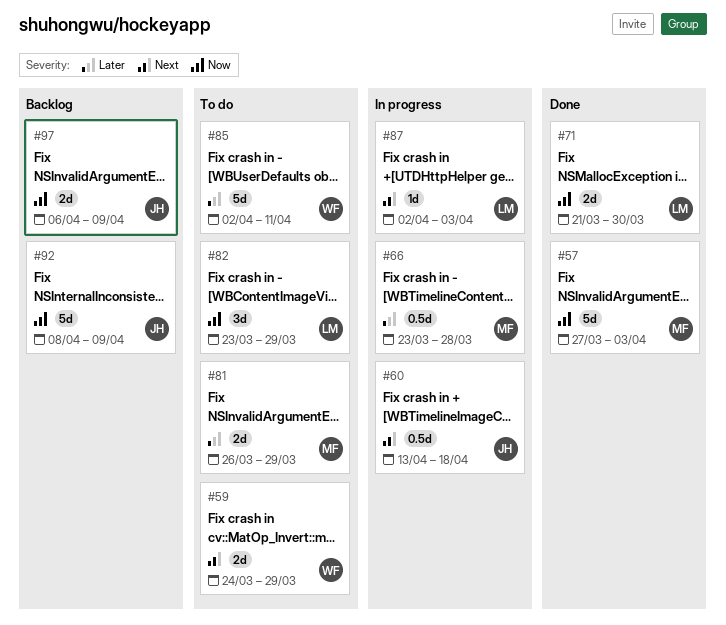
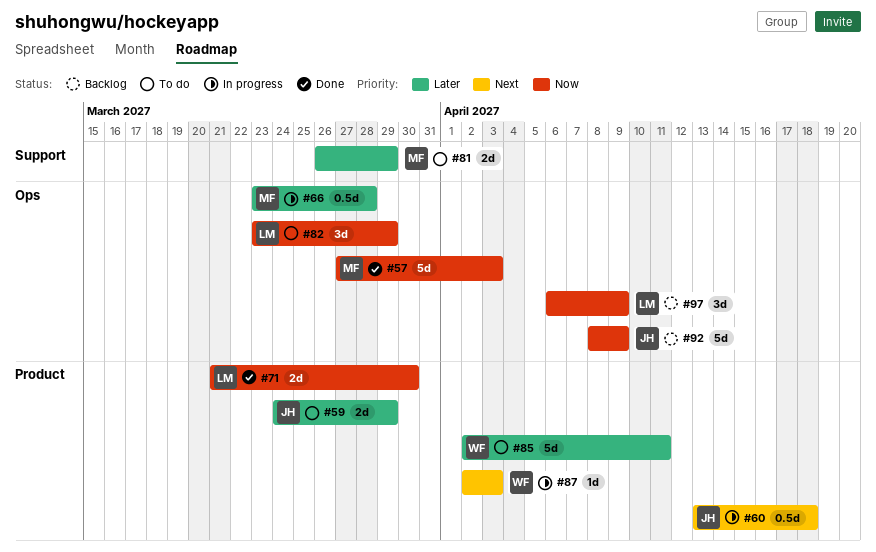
#59, owner: WF -> JH
#59, priority: Next -> Later
#87, owner: LM -> WF
#97, owner: JH -> LM
#97, estimate: 2d -> 3d

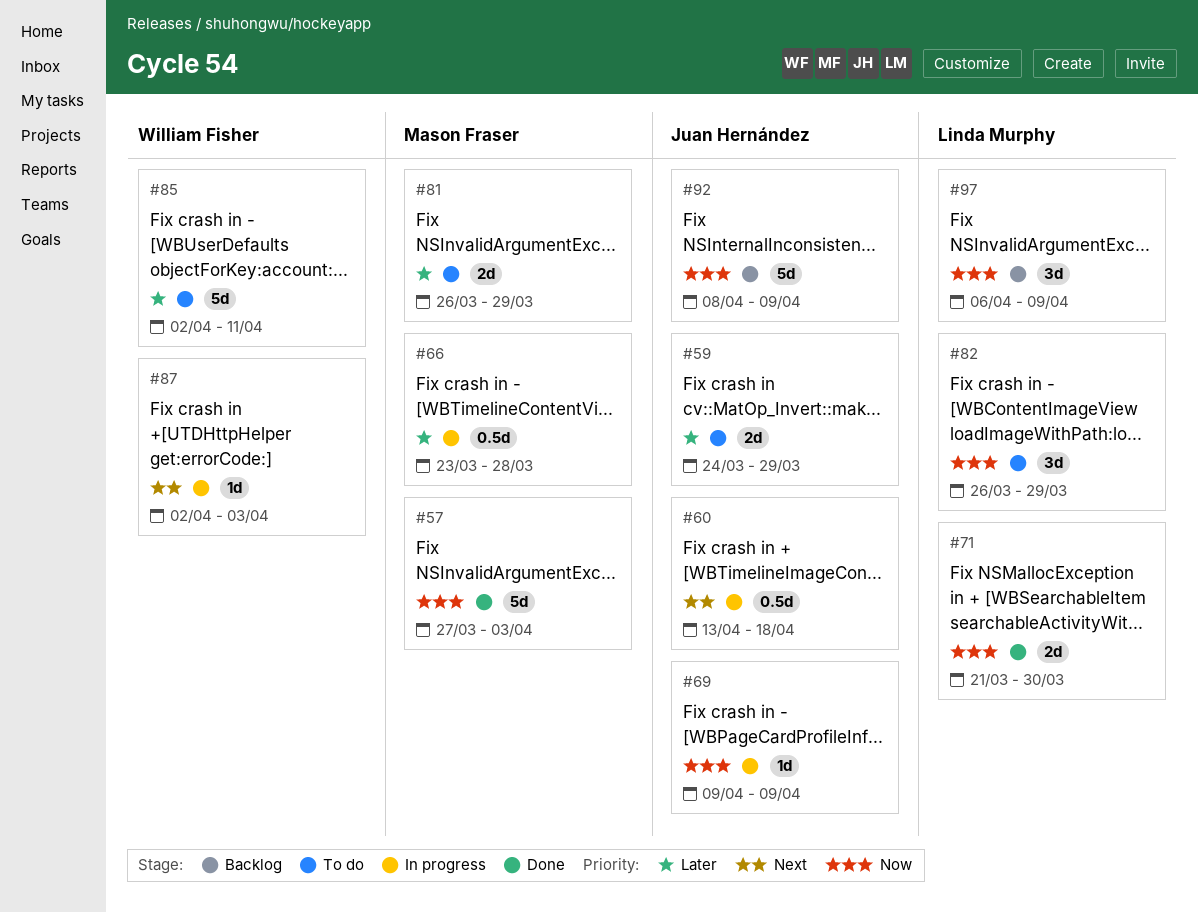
#69: none -> present
#82, start: Mar 23 -> Mar 26

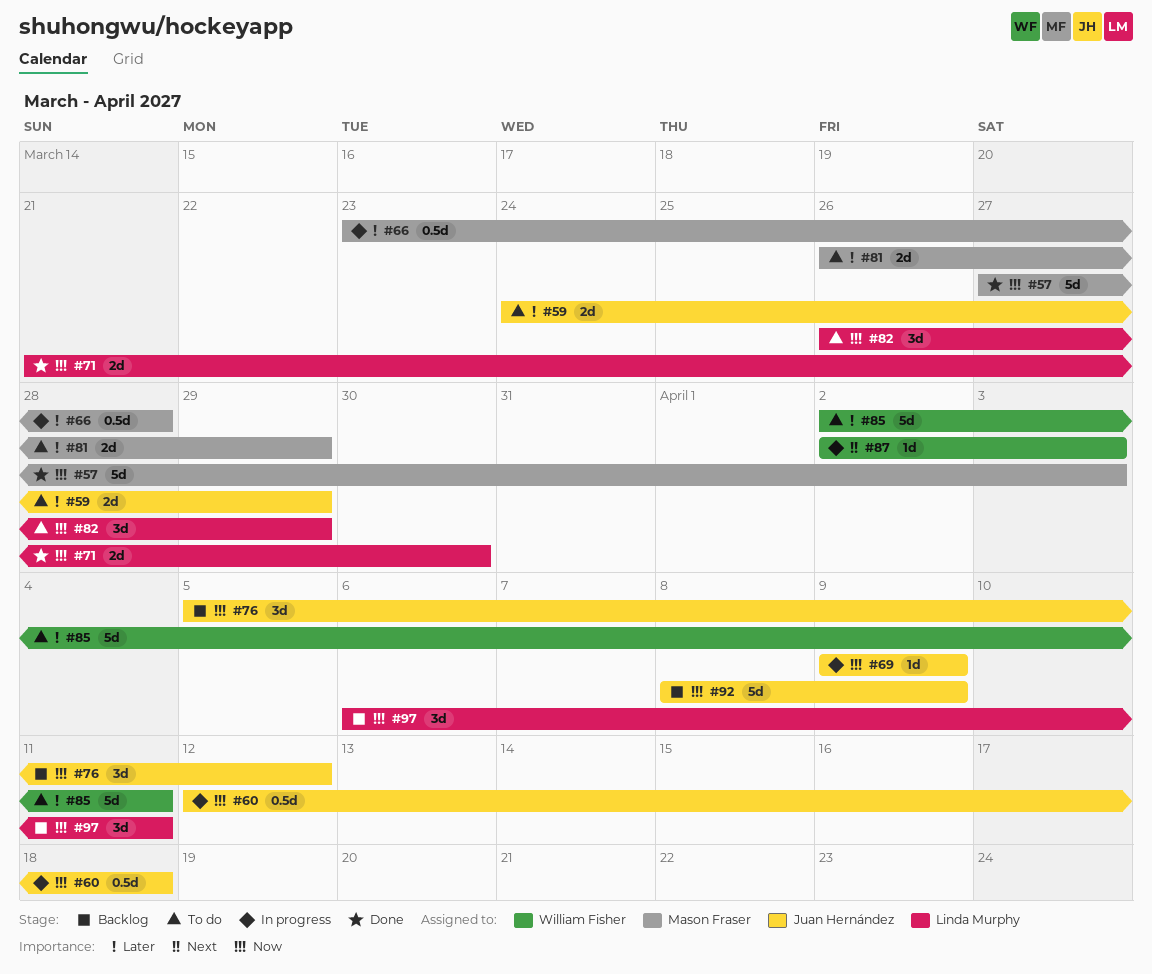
#60, priority: Next -> Now
#60, start: Apr 13 -> Apr 12
#76: none -> present
#97, due: Apr 9 -> Apr 11

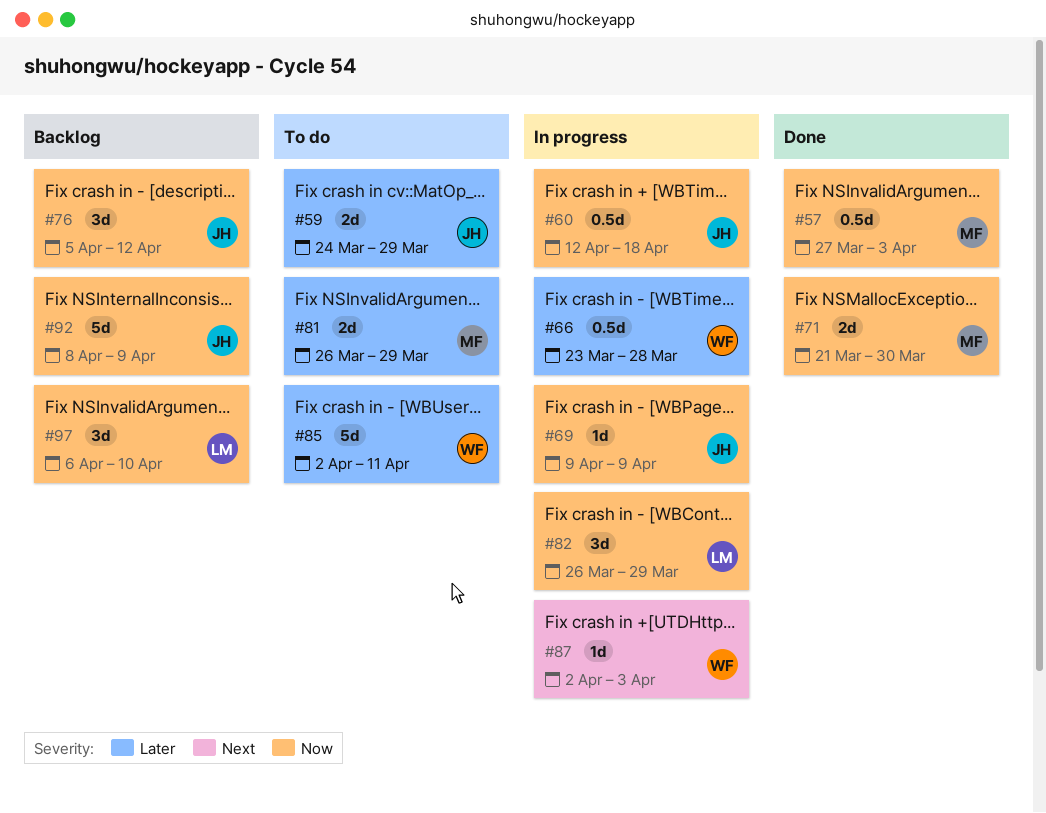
#57, estimate: 5d -> 0.5d
#66, owner: Mason Fraser -> William Fisher
#71, owner: Linda Murphy -> Mason Fraser
#82, status: To do -> In progress
#97, due: Apr 11 -> Apr 10

